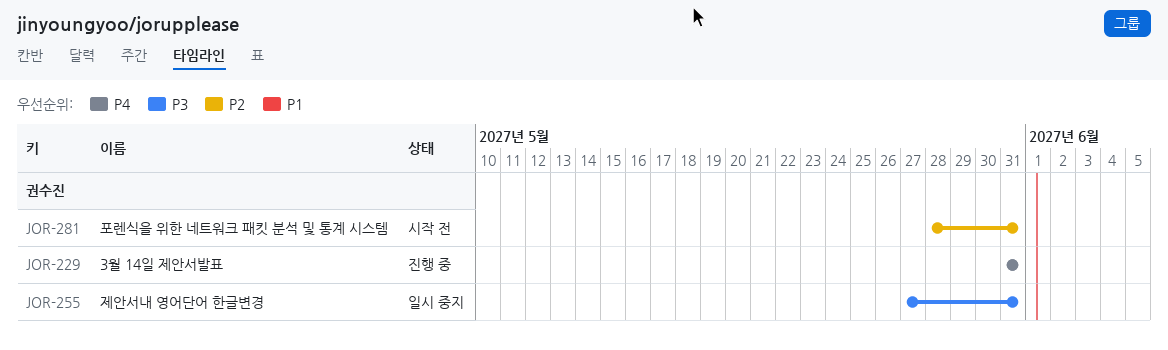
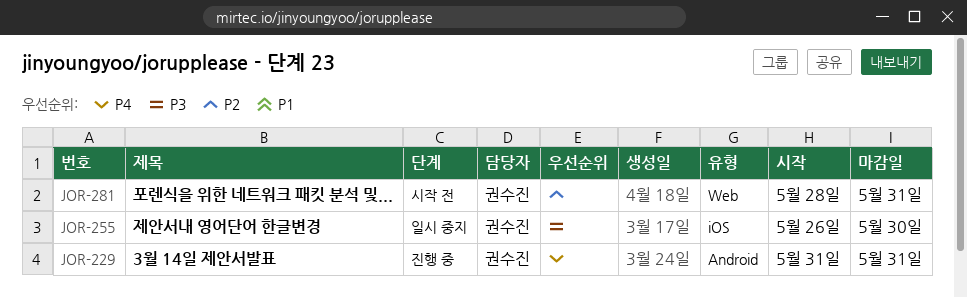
JOR-255, start: May 27 -> May 26
JOR-255, due: May 31 -> May 30

